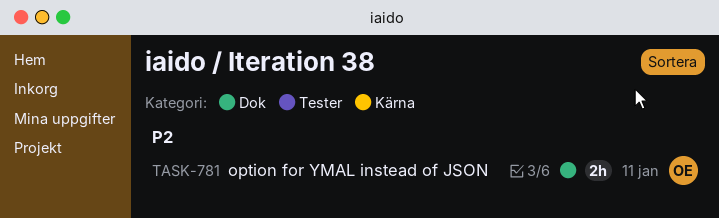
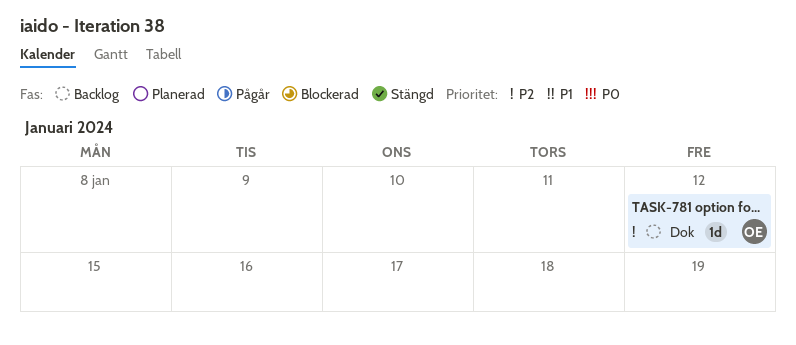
TASK-781, estimate: 2h -> 1d
TASK-781, due: Jan 11 -> Jan 12

